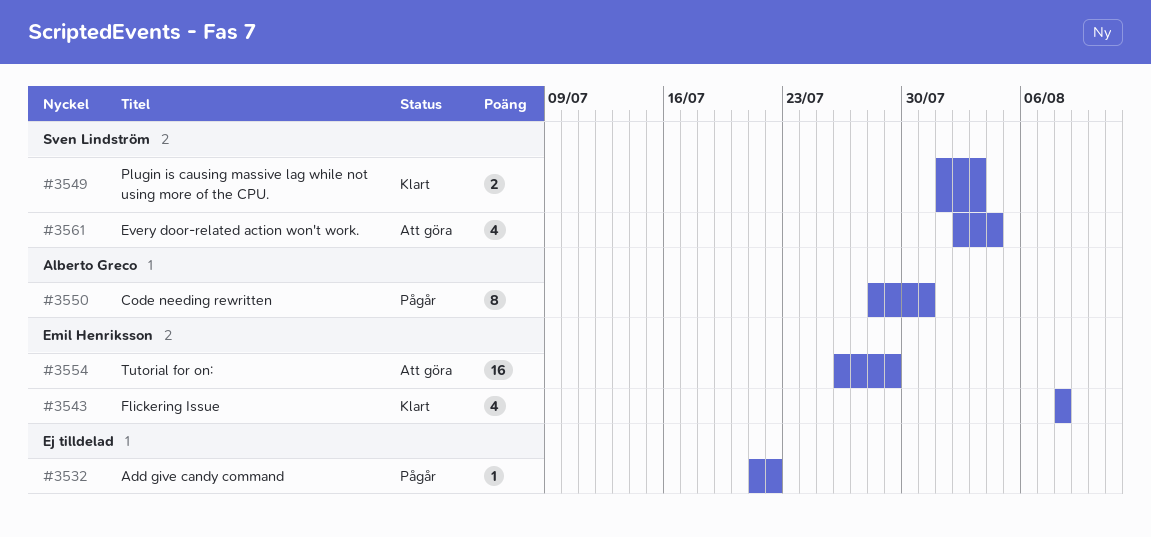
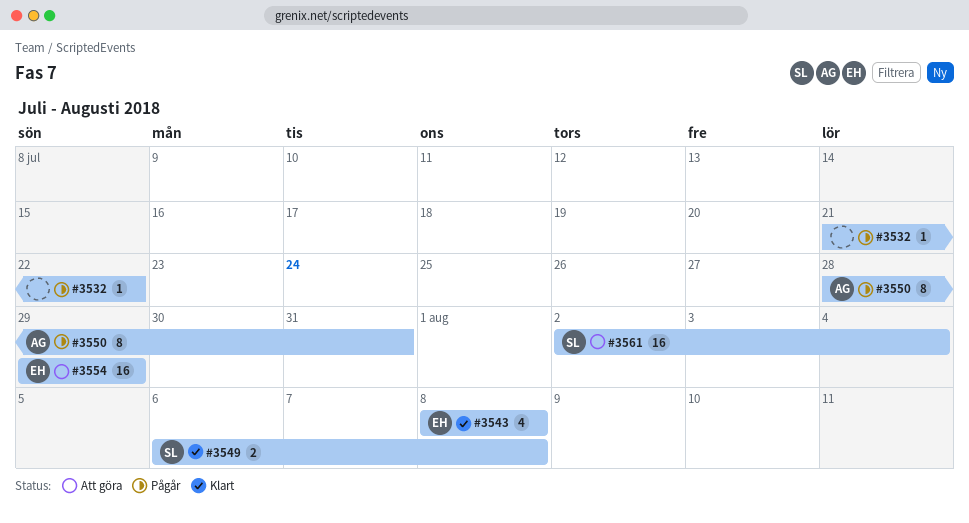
#3549, start: Aug 1 -> Aug 6
#3549, due: Aug 3 -> Aug 8
#3554, start: Jul 26 -> Jul 29
#3561, estimate: 4 -> 16

